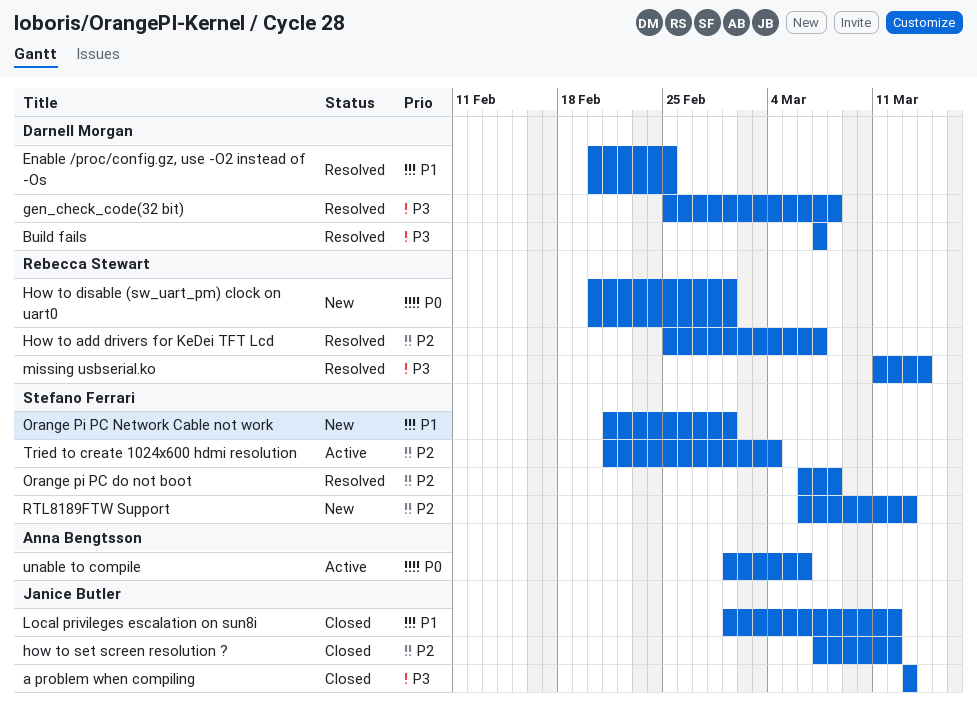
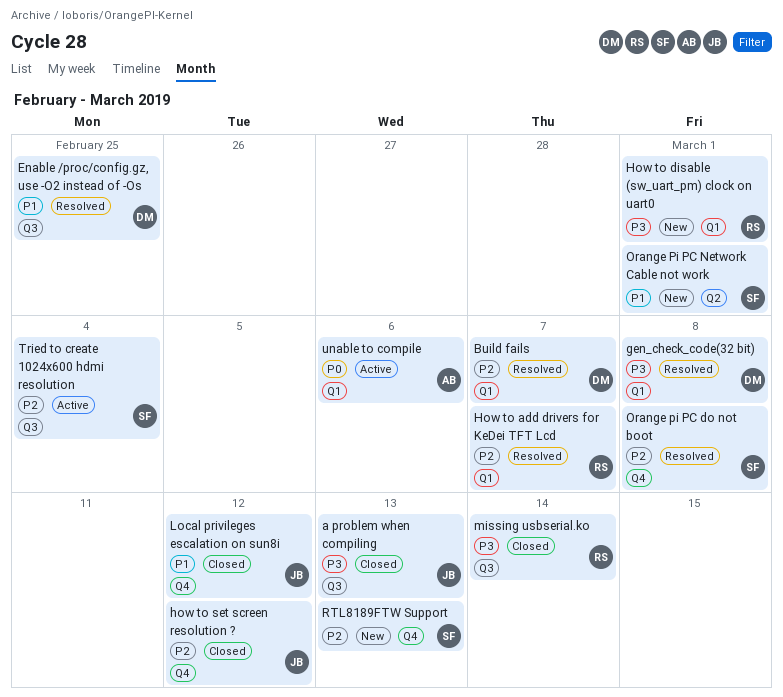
Build fails, priority: P3 -> P2
How to disable (sw_uart_pm) clock on uart0, priority: P0 -> P3
missing usbserial.ko, status: Resolved -> Closed

